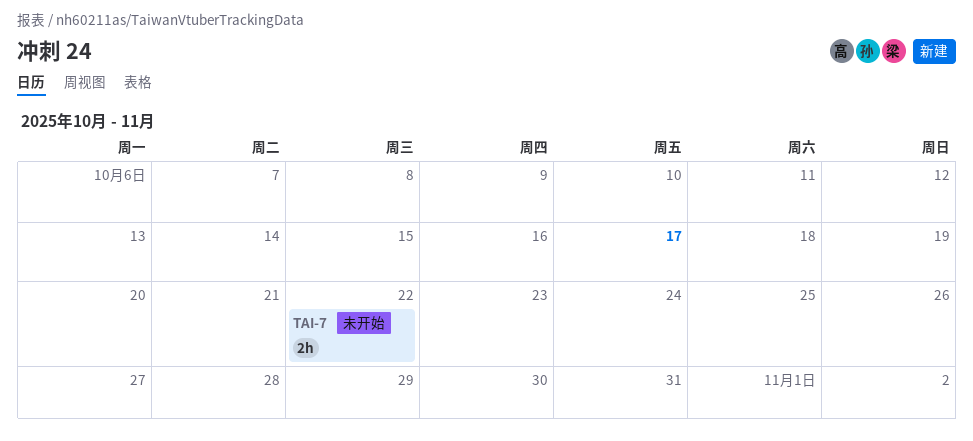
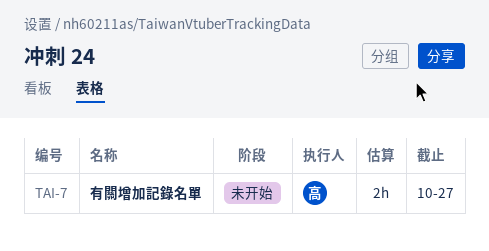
TAI-7, due: Oct 22 -> Oct 27

